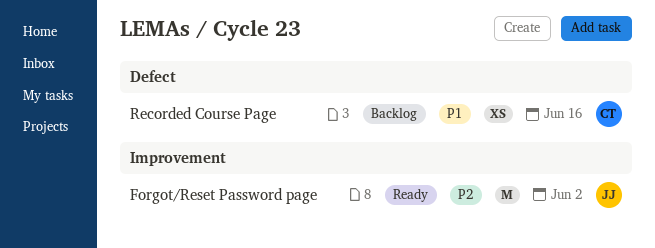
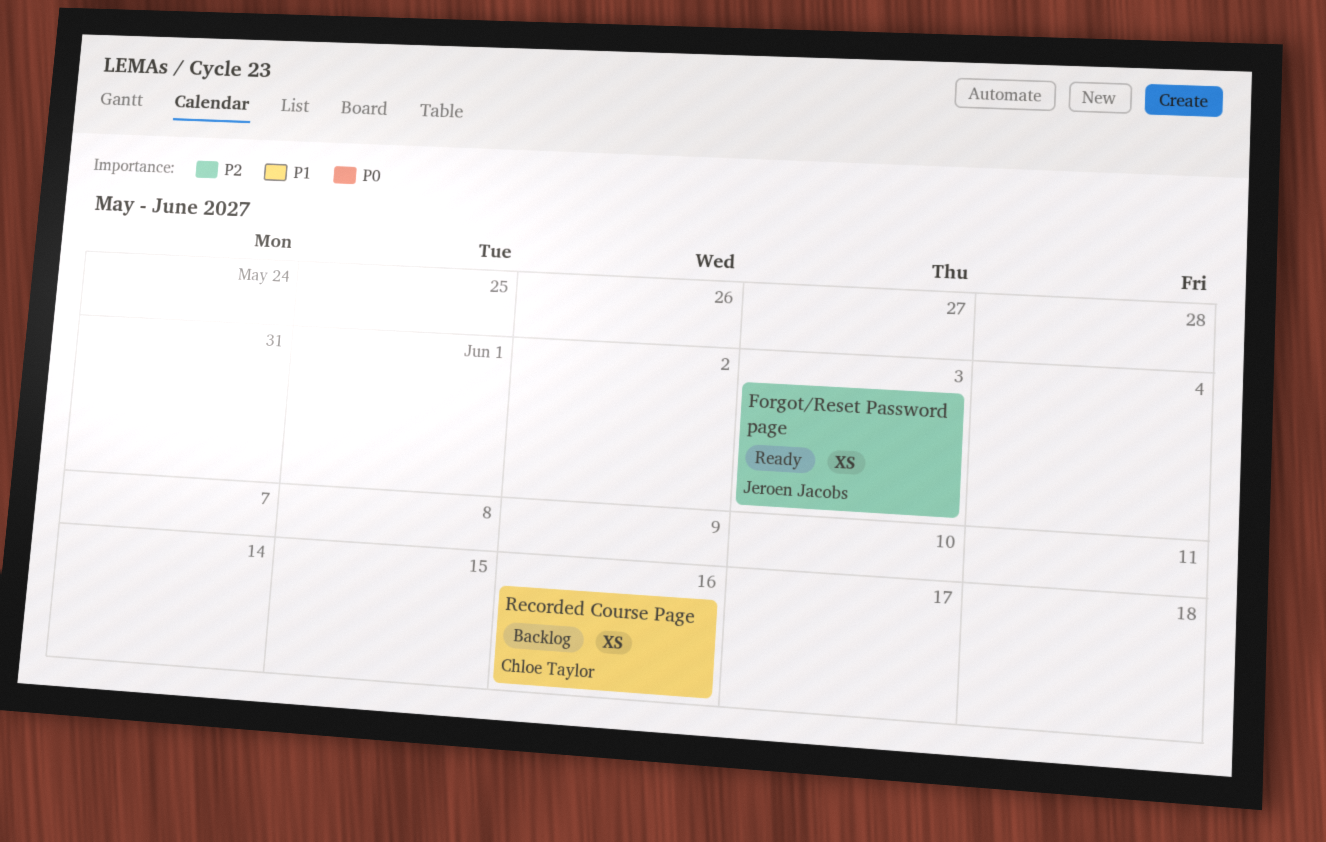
Forgot/Reset Password page, estimate: M -> XS
Forgot/Reset Password page, due: Jun 2 -> Jun 3

